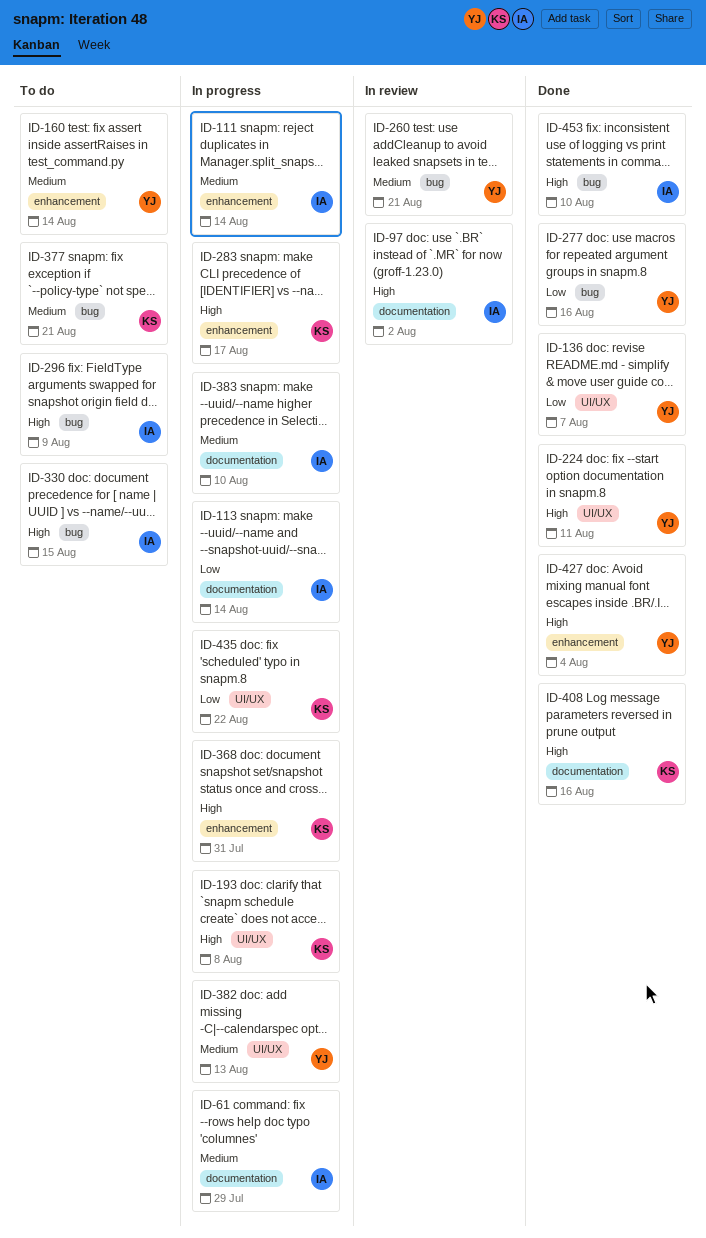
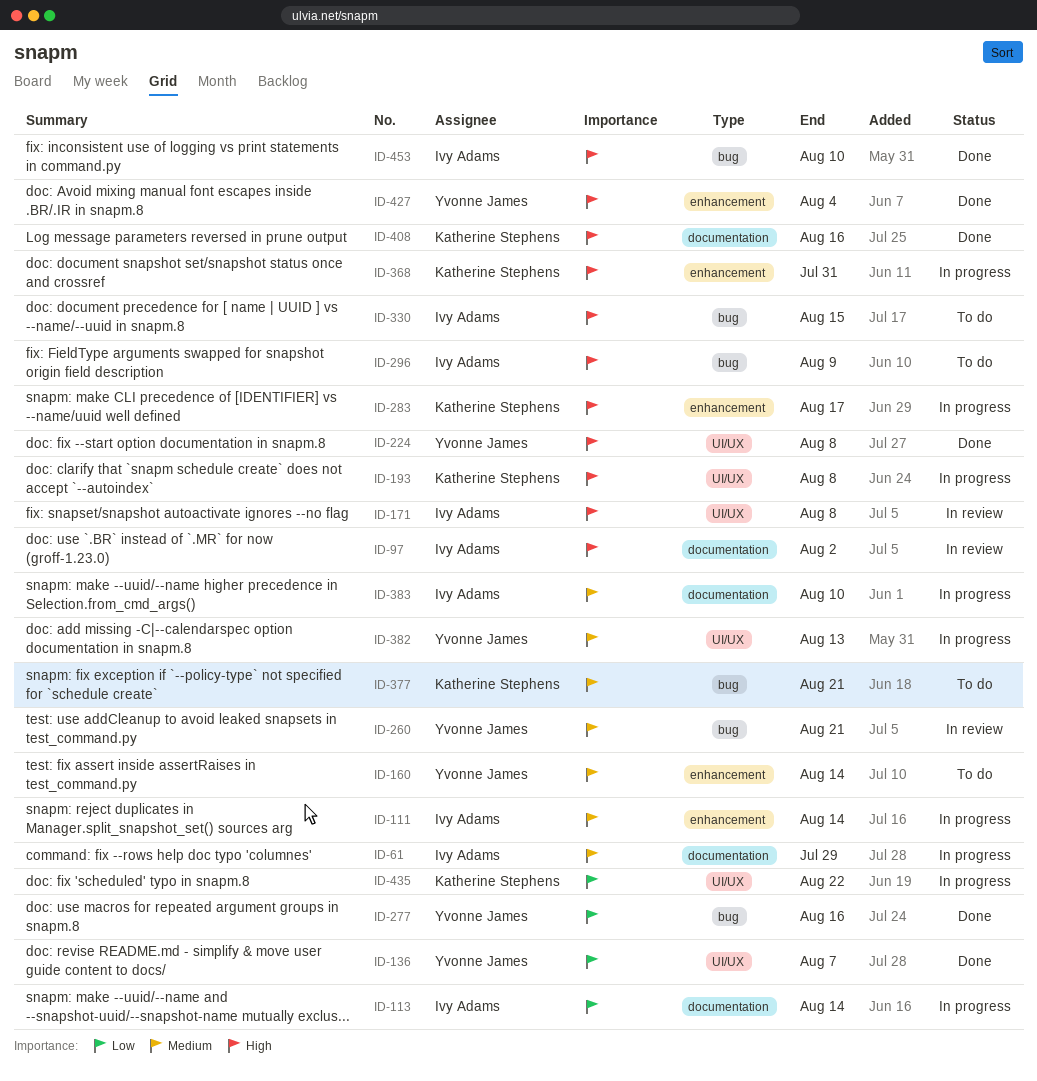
ID-171: none -> present
ID-224, due: Aug 11 -> Aug 8

